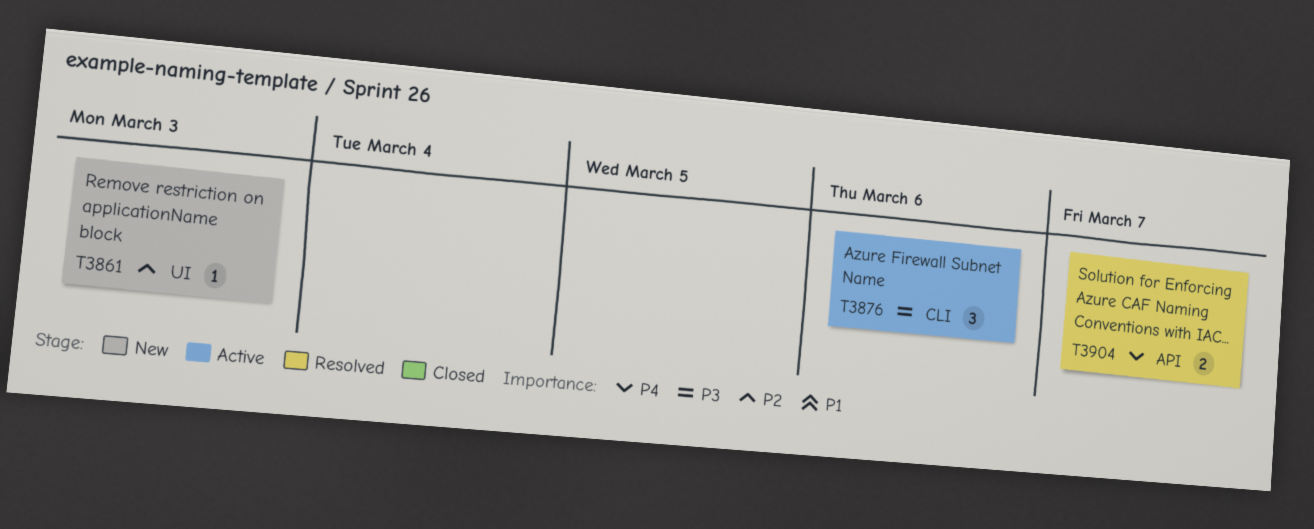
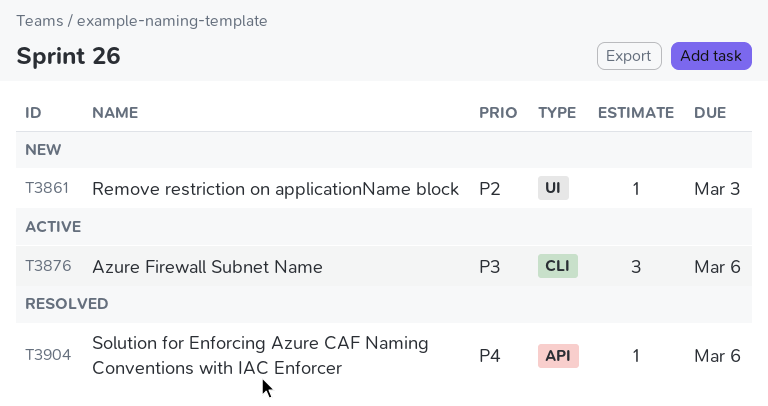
T3904, estimate: 2 -> 1
T3904, due: Mar 7 -> Mar 6

